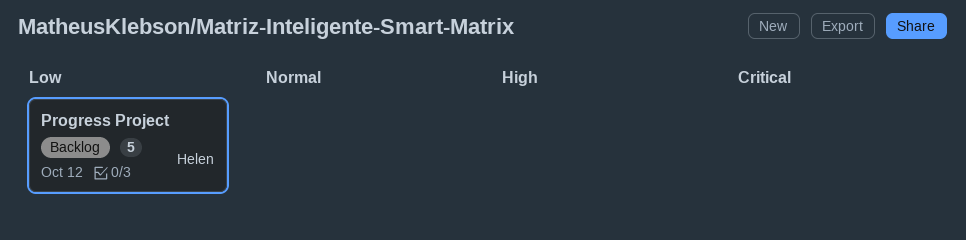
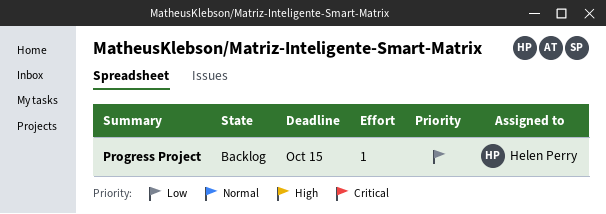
Progress Project, estimate: 5 -> 1
Progress Project, due: Oct 12 -> Oct 15

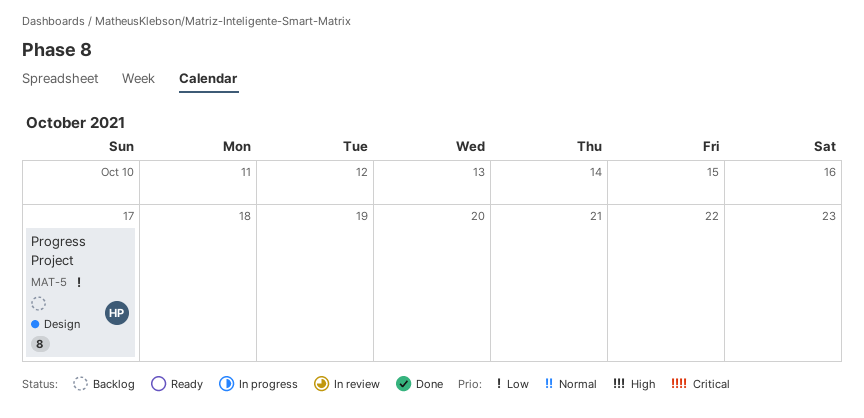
Progress Project, estimate: 1 -> 8
Progress Project, due: Oct 15 -> Oct 17

